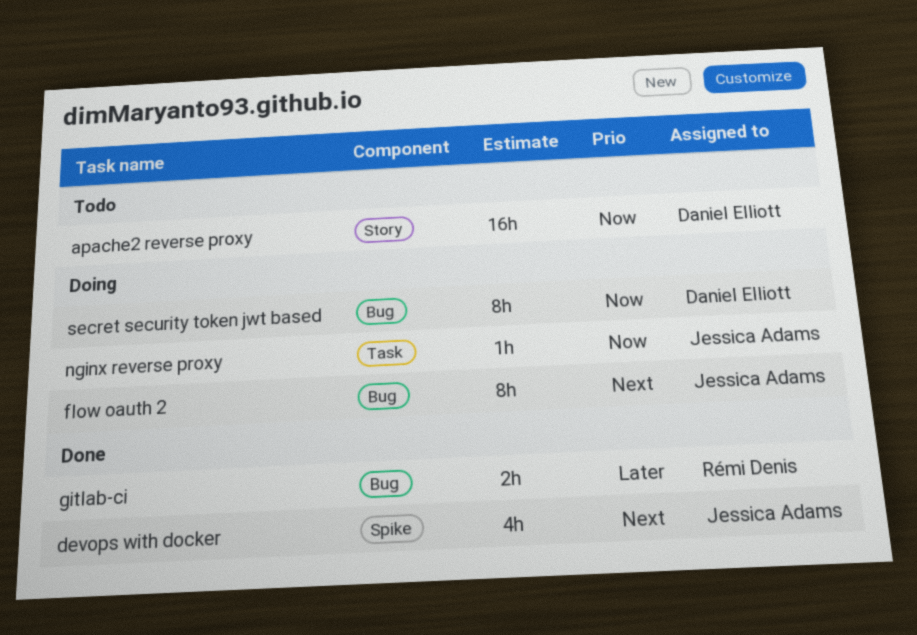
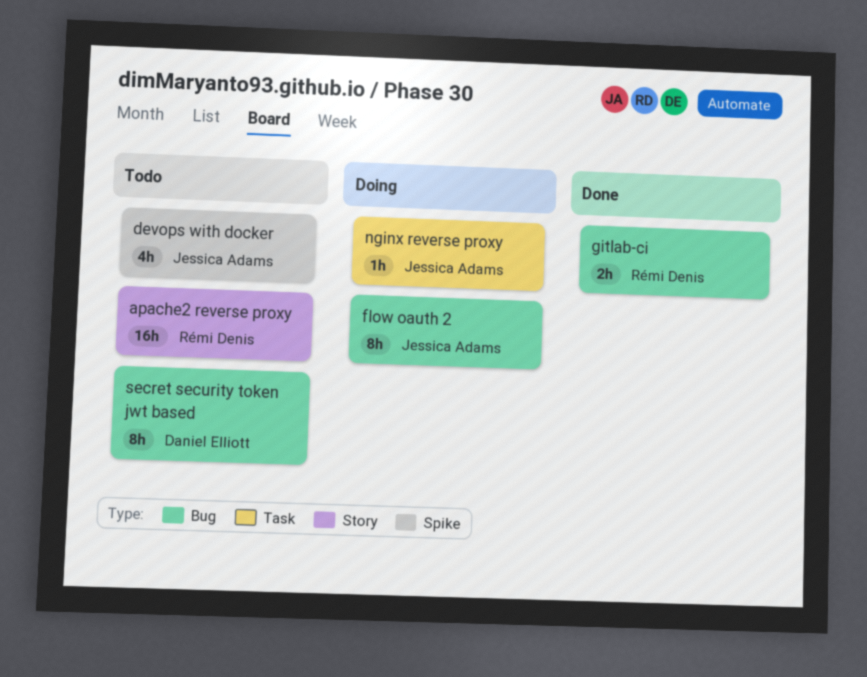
apache2 reverse proxy, owner: Daniel Elliott -> Rémi Denis
devops with docker, status: Done -> Todo
secret security token jwt based, status: Doing -> Todo

